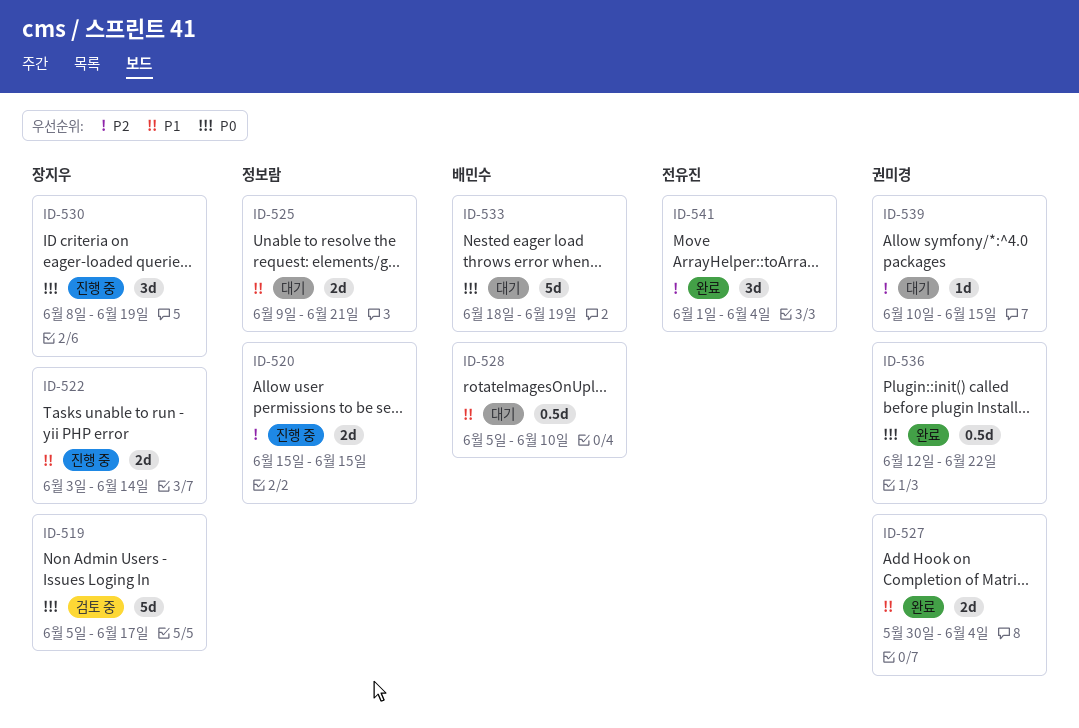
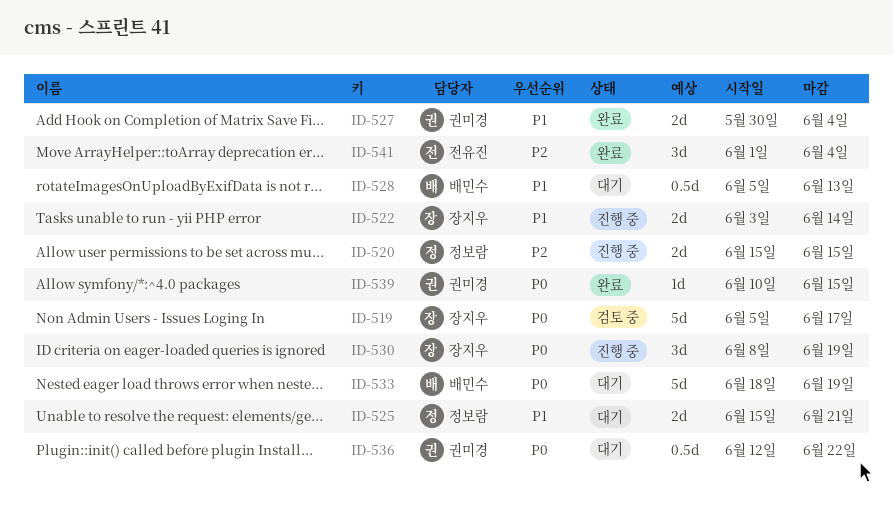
ID-525, start: Jun 9 -> Jun 15
ID-528, due: Jun 10 -> Jun 13
ID-536, status: 완료 -> 대기
ID-539, status: 대기 -> 완료
ID-539, priority: P2 -> P0

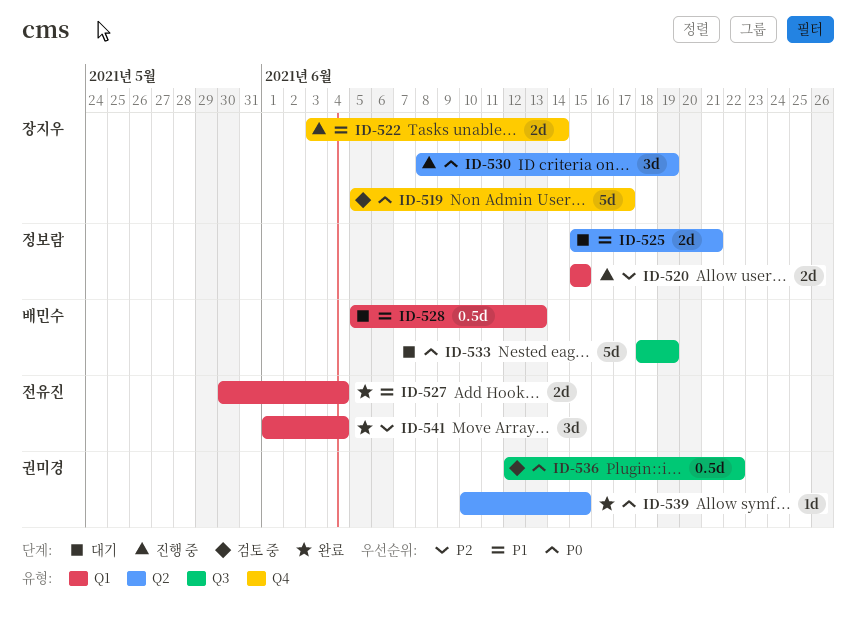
ID-527, owner: 권미경 -> 전유진
ID-536, status: 대기 -> 검토 중

